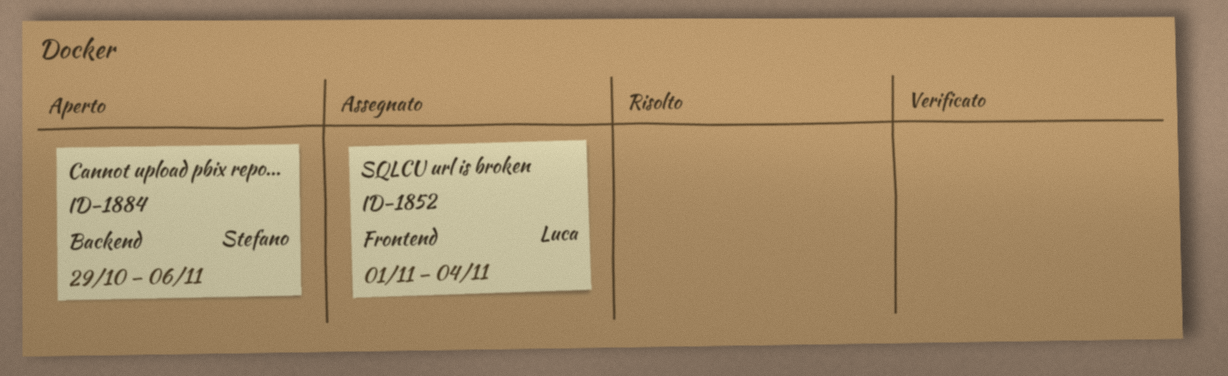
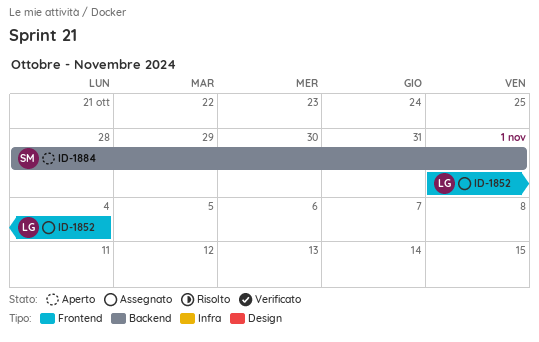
ID-1884, start: Oct 29 -> Oct 28
ID-1884, due: Nov 6 -> Nov 1

